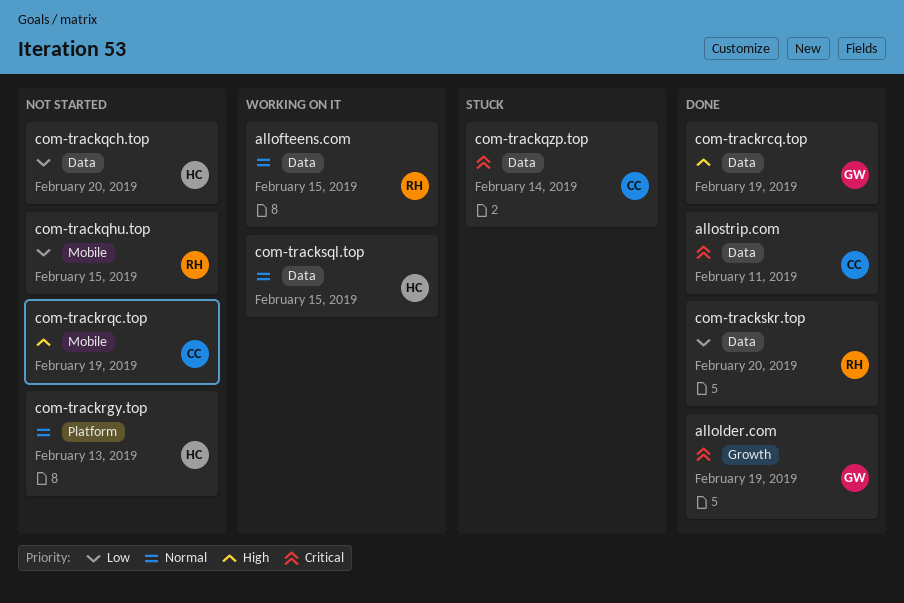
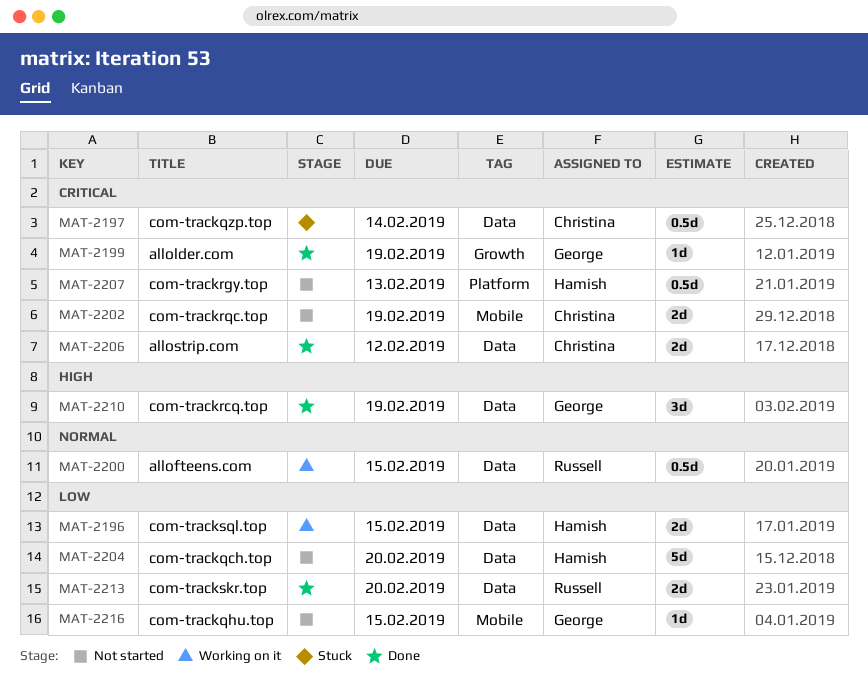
allostrip.com, due: Feb 11 -> Feb 12
com-trackqhu.top, owner: Russell -> George
com-trackrgy.top, priority: Normal -> Critical
com-trackrqc.top, priority: High -> Critical
com-tracksql.top, priority: Normal -> Low

